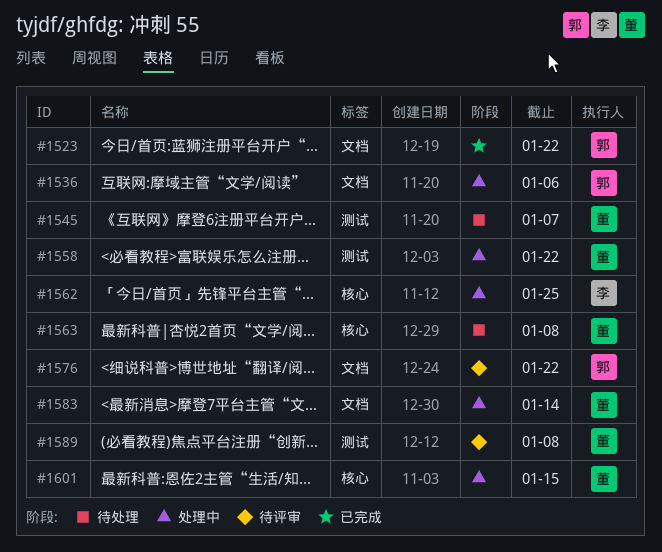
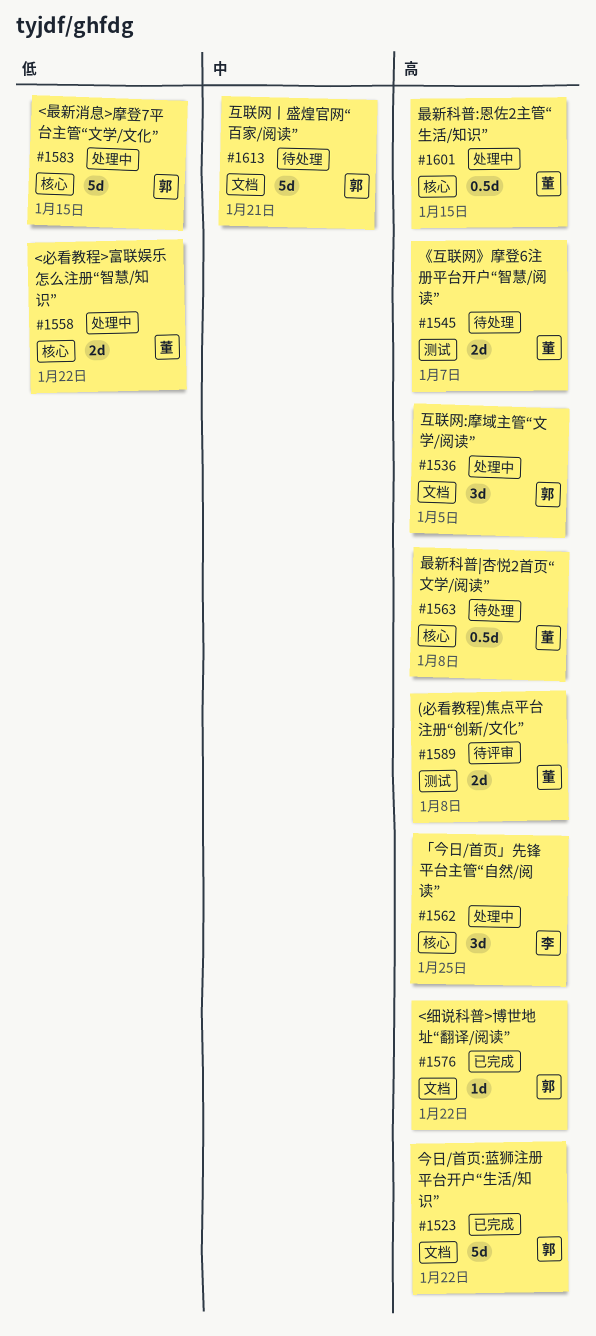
#1536, due: Jan 6 -> Jan 5
#1558, label: 测试 -> 核心
#1576, status: 待评审 -> 已完成
#1583, owner: 董 -> 郭
#1583, label: 文档 -> 核心
#1583, due: Jan 14 -> Jan 15
#1613: none -> present

